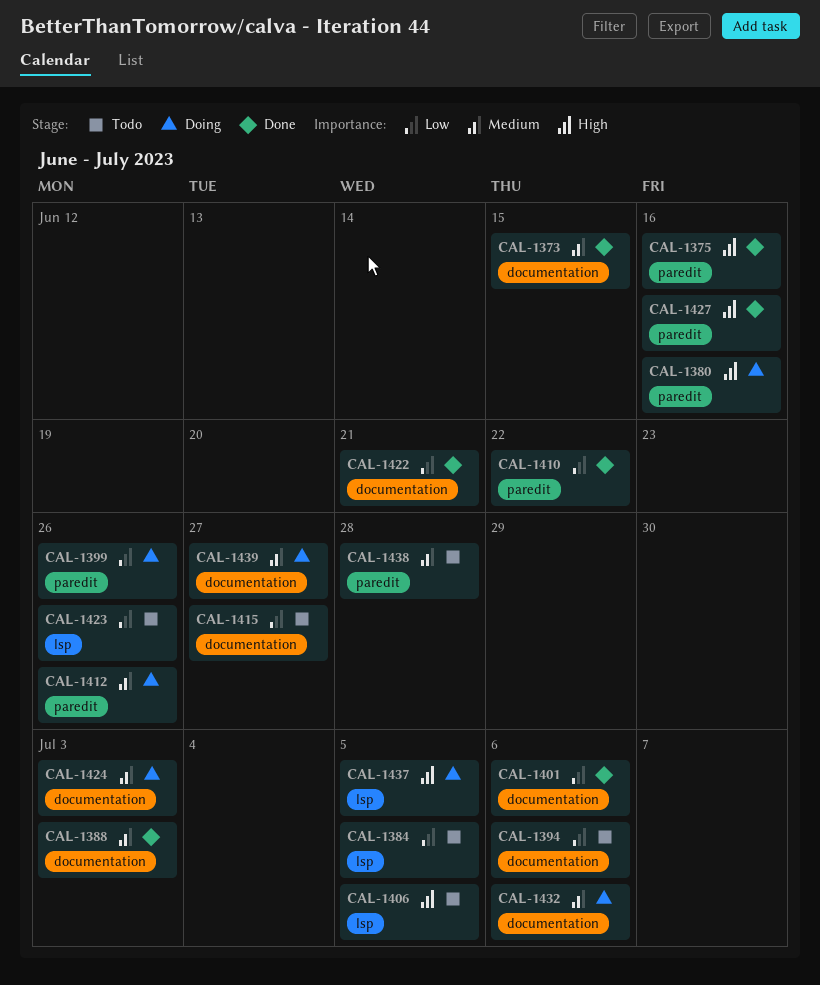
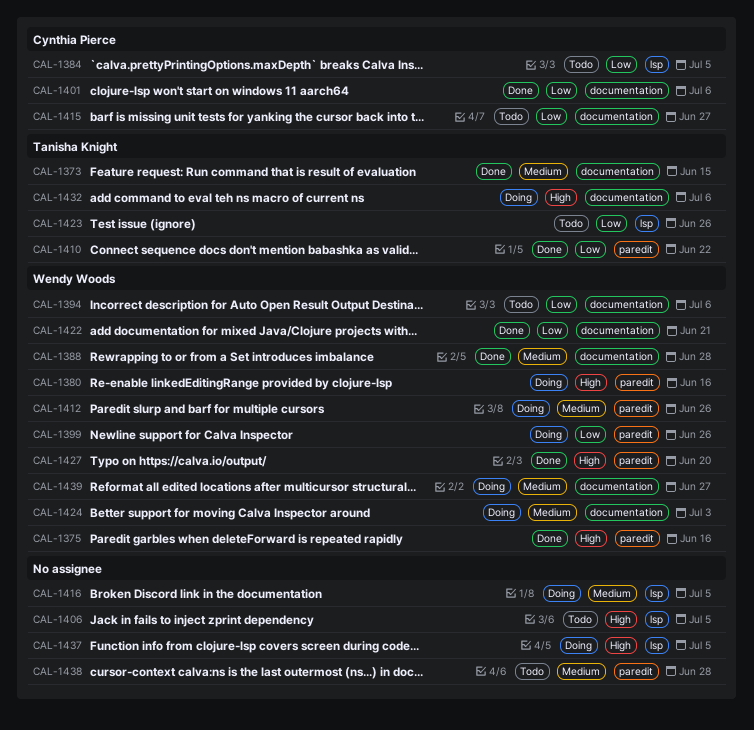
CAL-1388, due: Jul 3 -> Jun 28
CAL-1416: none -> present
CAL-1427, due: Jun 16 -> Jun 20
CAL-1432, priority: Medium -> High

